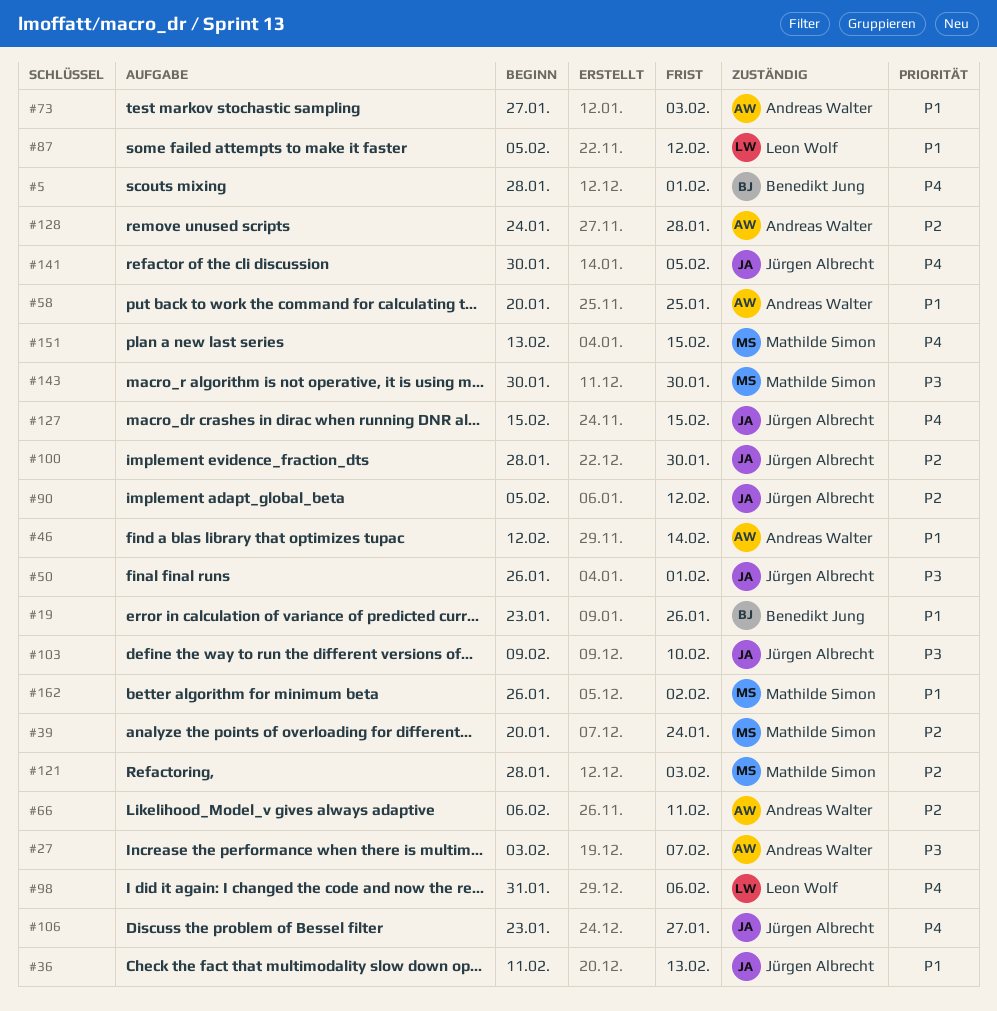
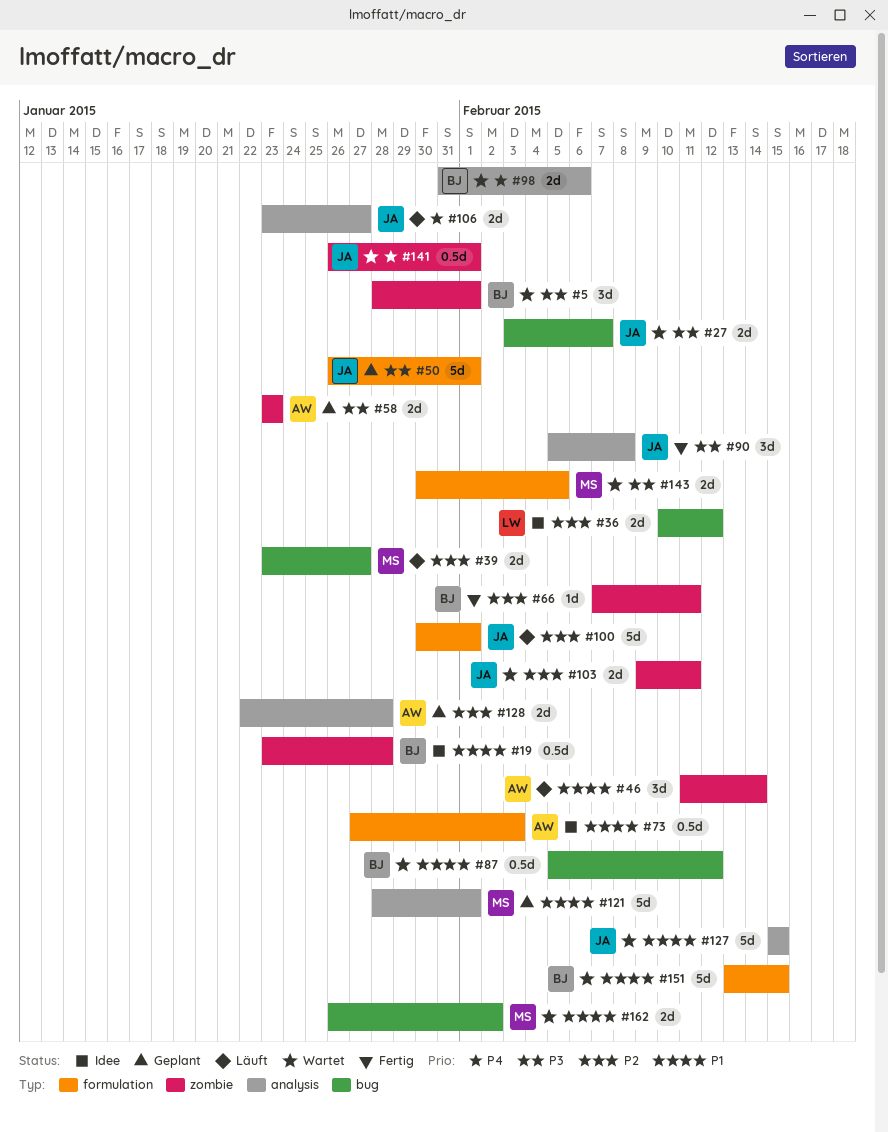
#5, priority: P4 -> P3
#19, due: Jan 26 -> Jan 28
#27, owner: Andreas Walter -> Jürgen Albrecht
#36, owner: Jürgen Albrecht -> Leon Wolf
#36, priority: P1 -> P2
#36, start: Feb 11 -> Feb 10
#36, due: Feb 13 -> Feb 12
#39, start: Jan 20 -> Jan 23
#39, due: Jan 24 -> Jan 27
#46, start: Feb 12 -> Feb 11
#58, priority: P1 -> P3
#58, start: Jan 20 -> Jan 23
#58, due: Jan 25 -> Jan 23
#66, owner: Andreas Walter -> Benedikt Jung
#66, start: Feb 6 -> Feb 7
#87, owner: Leon Wolf -> Benedikt Jung
#90, priority: P2 -> P3
#90, due: Feb 12 -> Feb 8
#98, owner: Leon Wolf -> Benedikt Jung
#100, start: Jan 28 -> Jan 30
#100, due: Jan 30 -> Feb 1
#103, priority: P3 -> P2
#103, due: Feb 10 -> Feb 11
#121, priority: P2 -> P1
#121, due: Feb 3 -> Feb 1
#127, priority: P4 -> P1
#128, start: Jan 24 -> Jan 22
#141, start: Jan 30 -> Jan 26
#141, due: Feb 5 -> Feb 1
#143, due: Jan 30 -> Feb 5
#151, owner: Mathilde Simon -> Benedikt Jung
#151, priority: P4 -> P1

